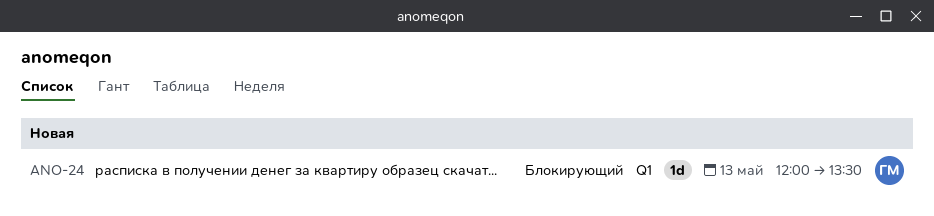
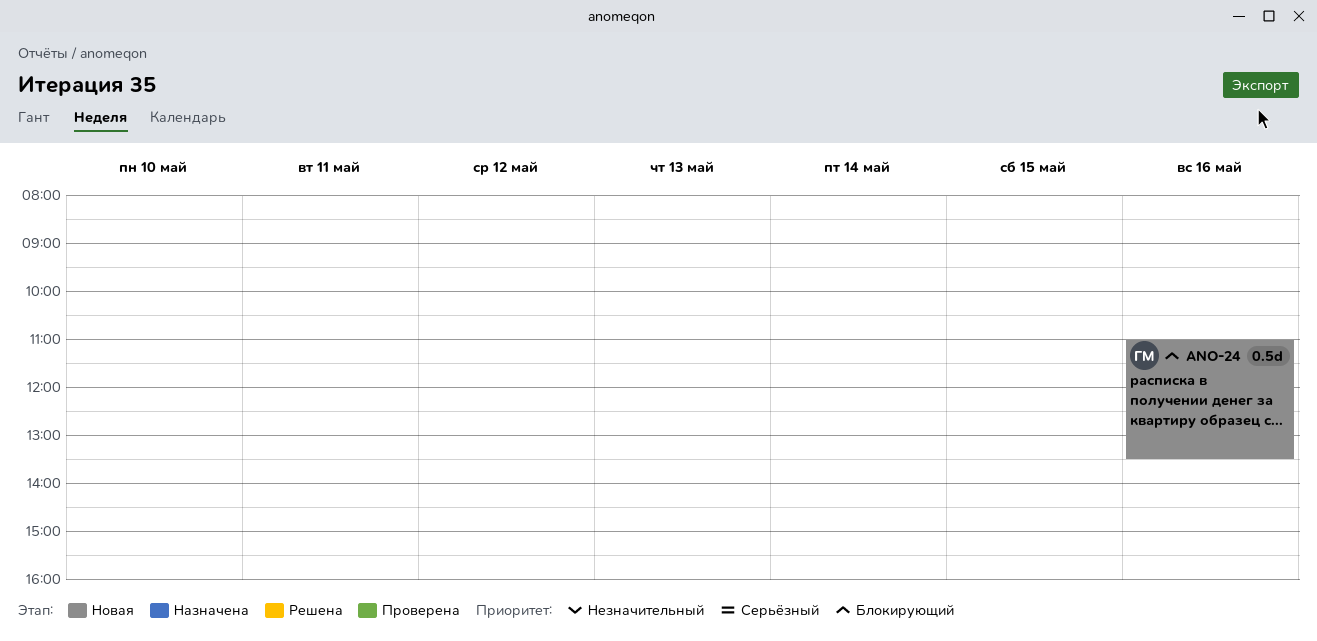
ANO-24, estimate: 1d -> 0.5d
ANO-24, day: May 13 -> May 16
ANO-24, begins: 12:00 -> 11:00

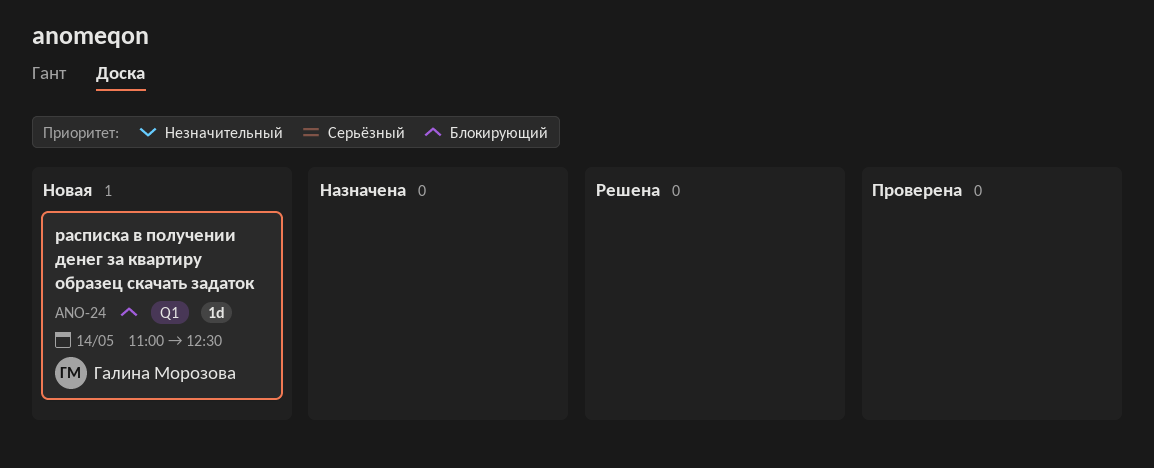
ANO-24, estimate: 0.5d -> 1d
ANO-24, day: May 16 -> May 14
ANO-24, ends: 13:30 -> 12:30

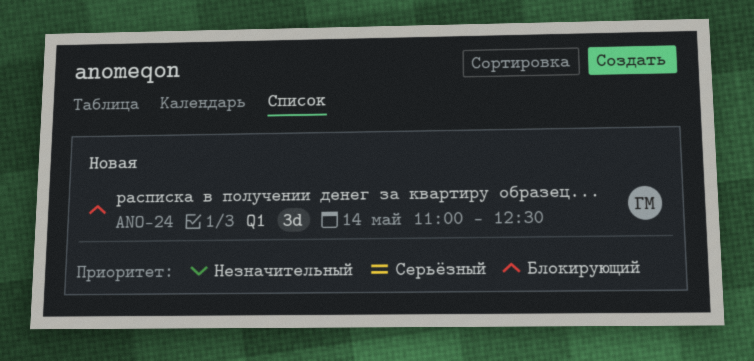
ANO-24, estimate: 1d -> 3d

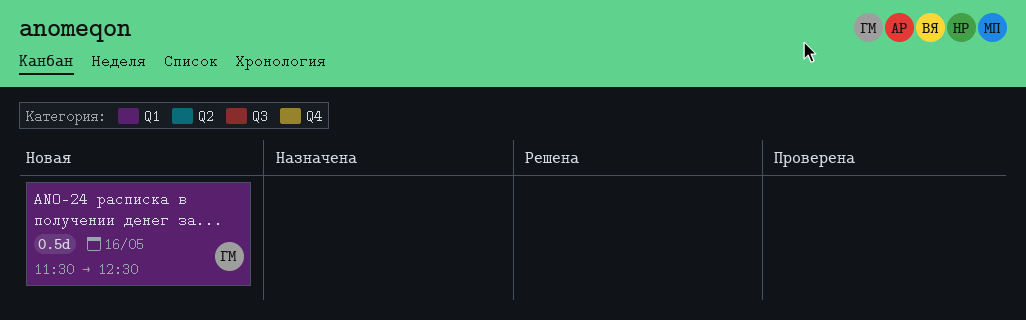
ANO-24, estimate: 3d -> 0.5d
ANO-24, day: May 14 -> May 16
ANO-24, begins: 11:00 -> 11:30

